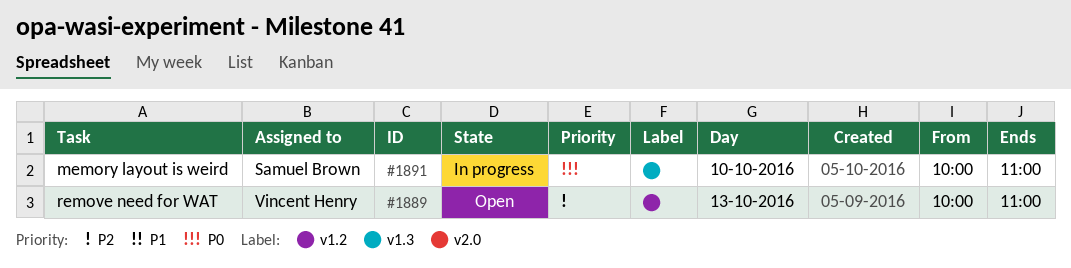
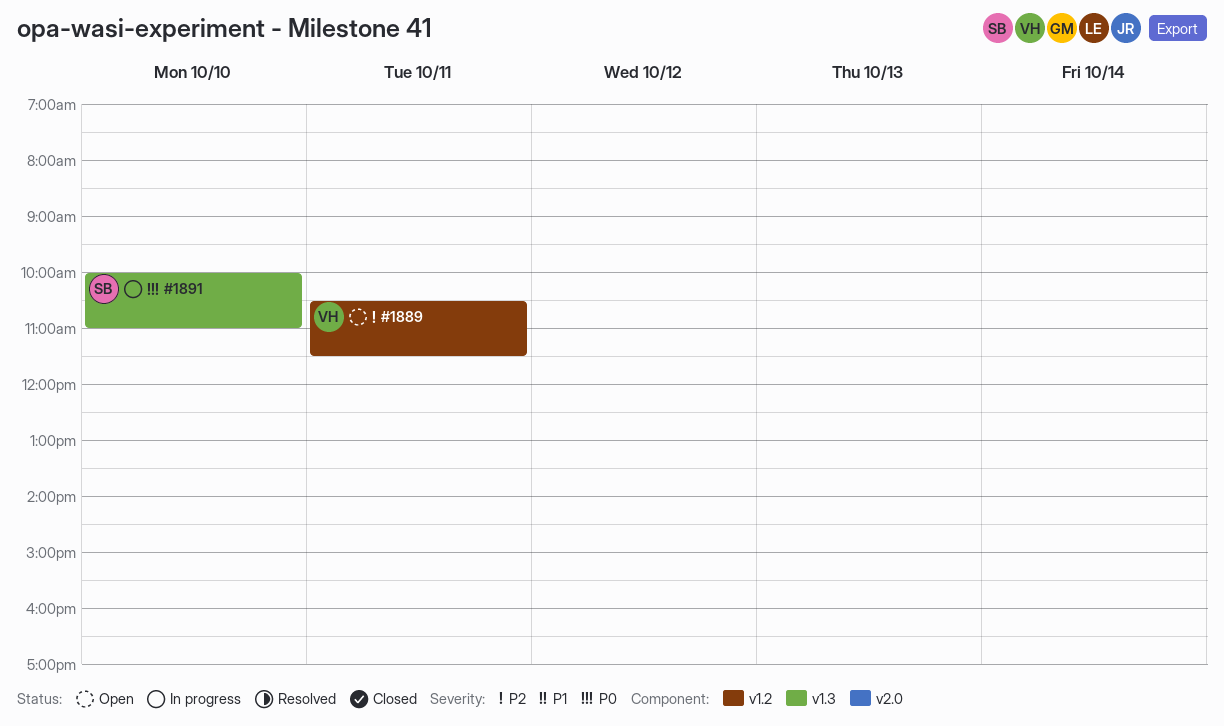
#1889, day: Oct 13 -> Oct 11
#1889, begins: 10:00 -> 10:30
#1889, ends: 11:00 -> 11:30

